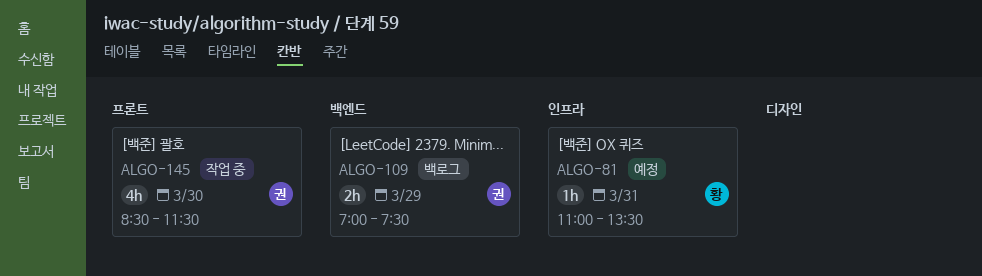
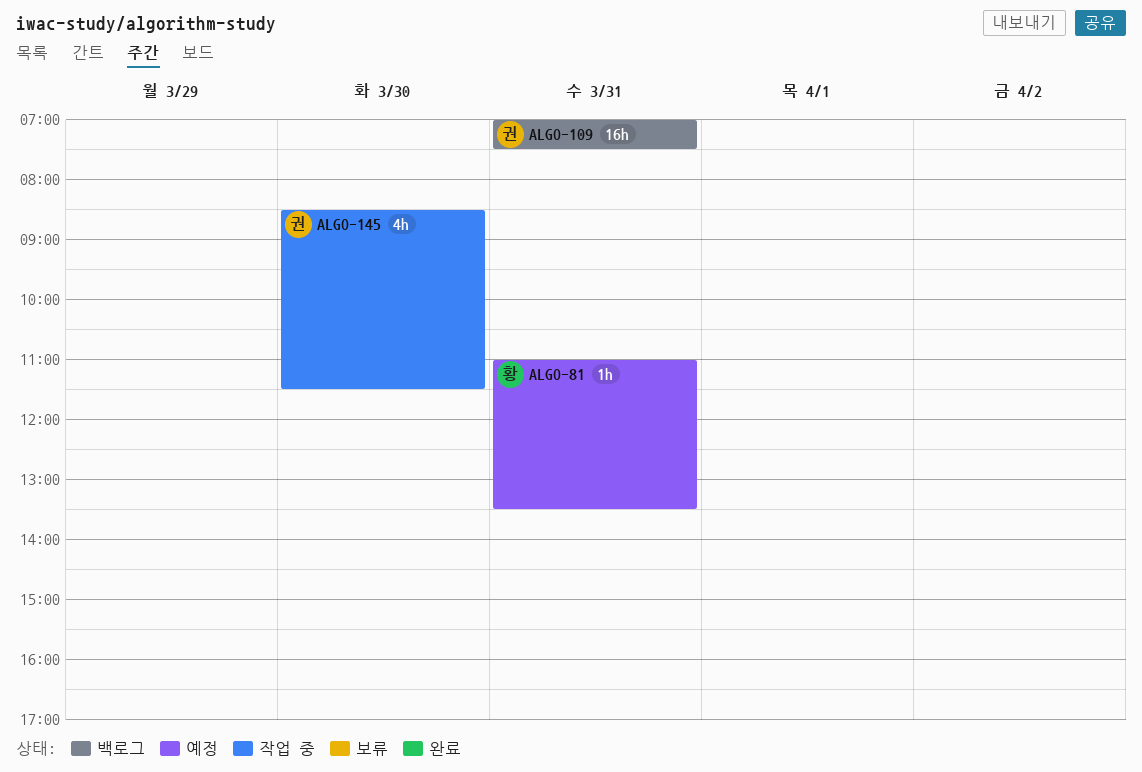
ALGO-109, estimate: 2h -> 16h
ALGO-109, day: Mar 29 -> Mar 31

